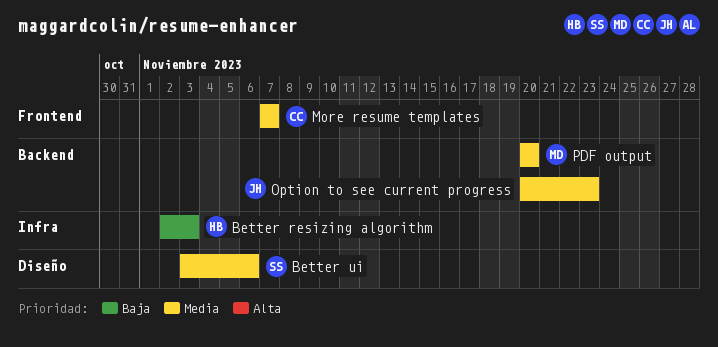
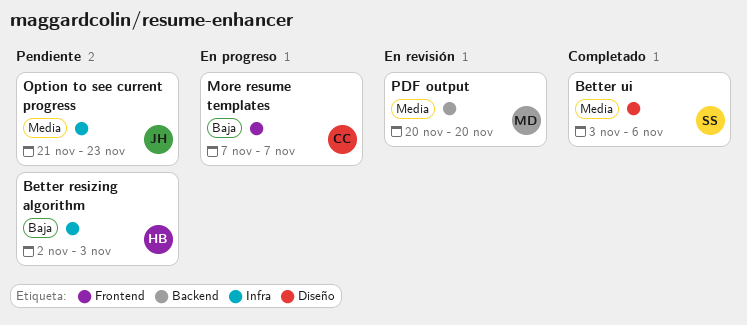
More resume templates, priority: Media -> Baja
Option to see current progress, label: Backend -> Infra
Option to see current progress, start: Nov 20 -> Nov 21

